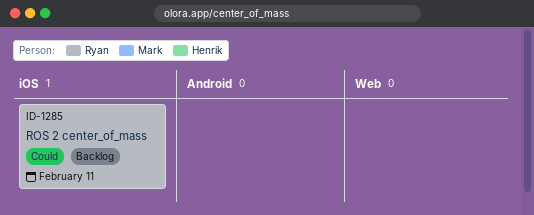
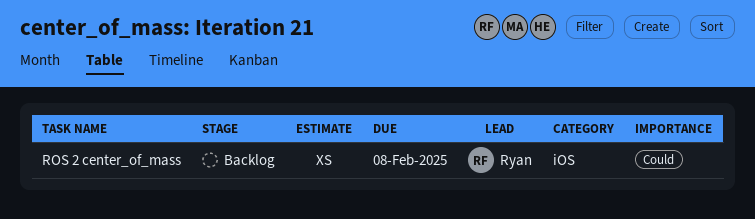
ROS 2 center_of_mass, due: Feb 11 -> Feb 8

